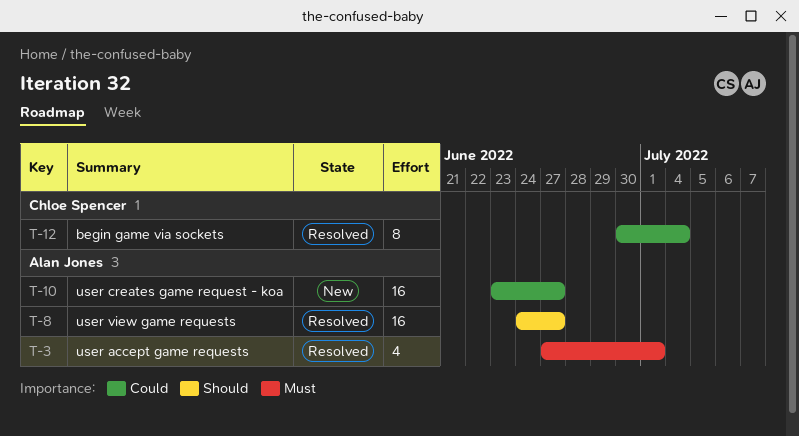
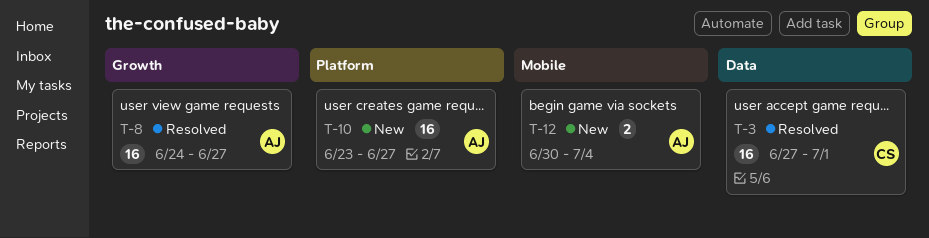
T-3, owner: Alan Jones -> Chloe Spencer
T-3, estimate: 4 -> 16
T-12, status: Resolved -> New
T-12, owner: Chloe Spencer -> Alan Jones
T-12, estimate: 8 -> 2

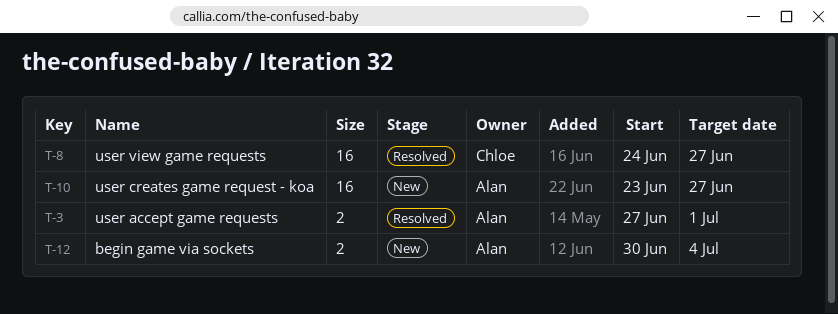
T-3, owner: Chloe -> Alan
T-3, estimate: 16 -> 2
T-8, owner: Alan -> Chloe

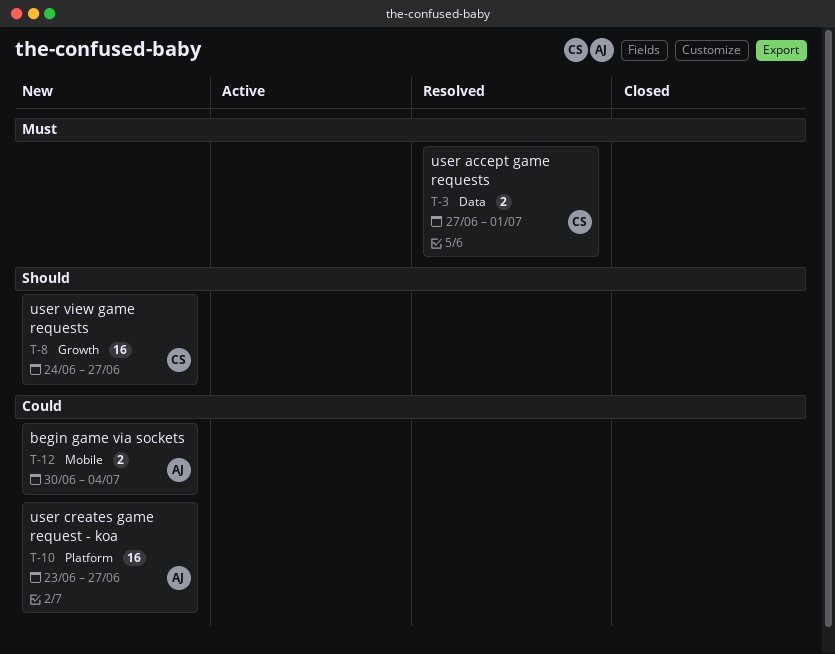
T-3, owner: Alan -> Chloe
T-8, status: Resolved -> New

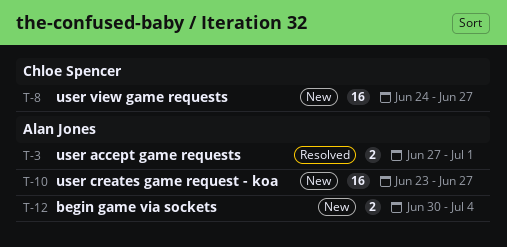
T-3, owner: Chloe Spencer -> Alan Jones

